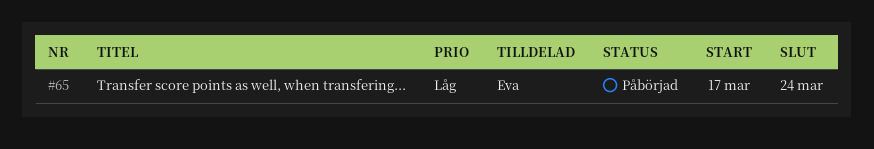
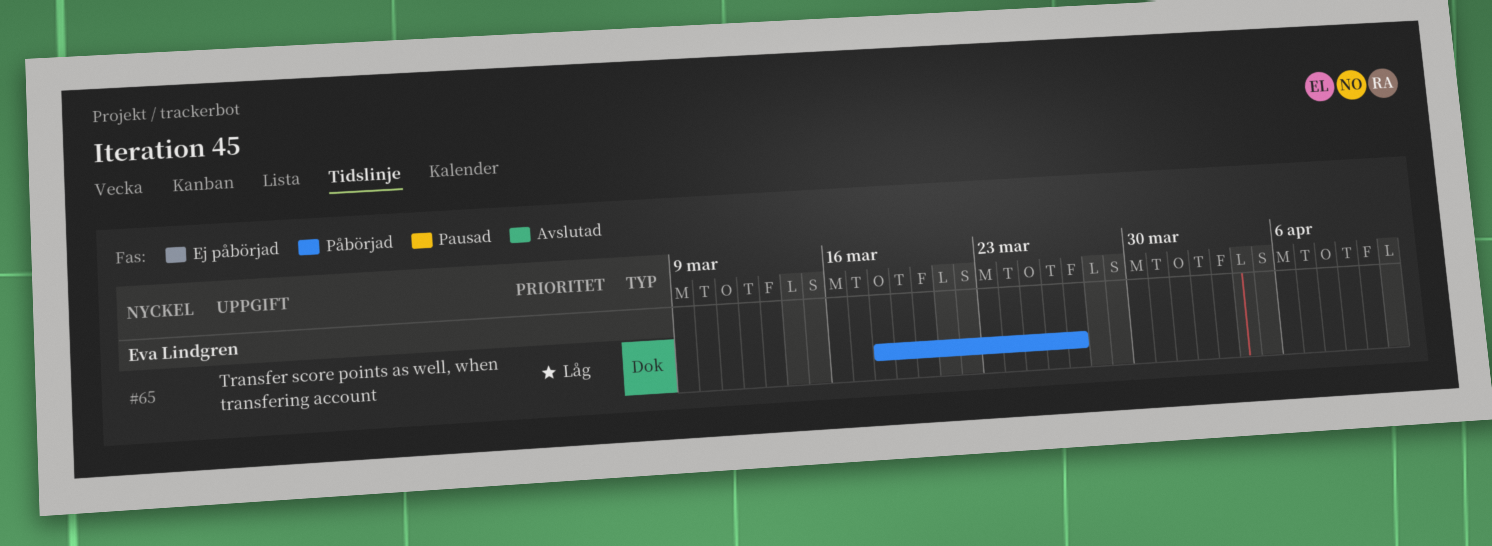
#65, start: Mar 17 -> Mar 18
#65, due: Mar 24 -> Mar 27

